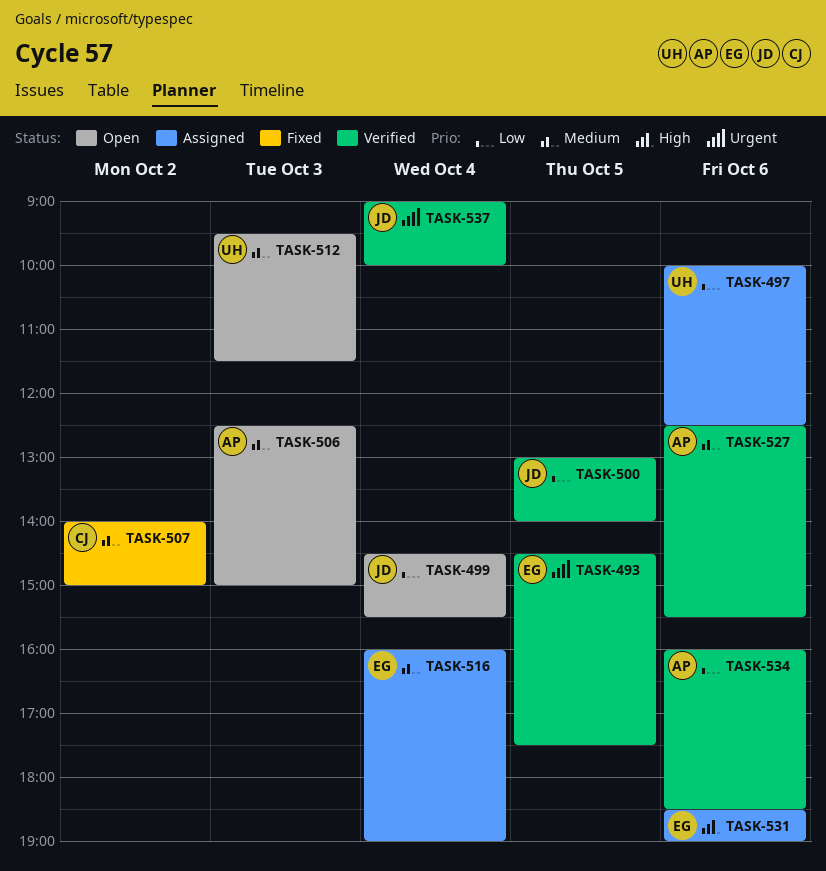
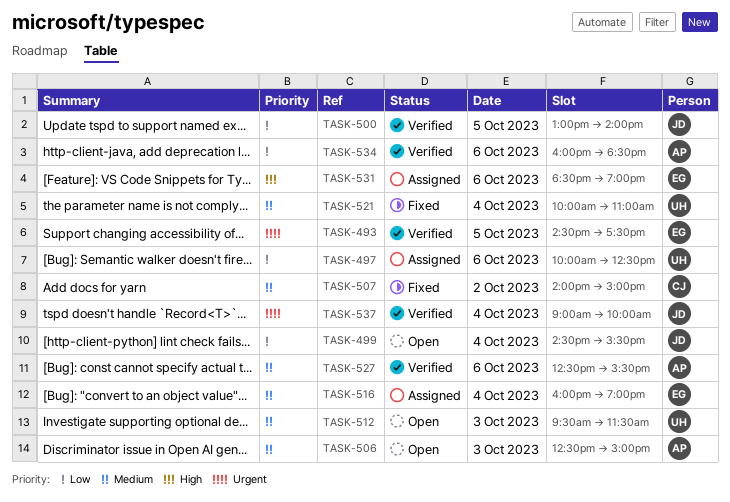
TASK-521: none -> present

